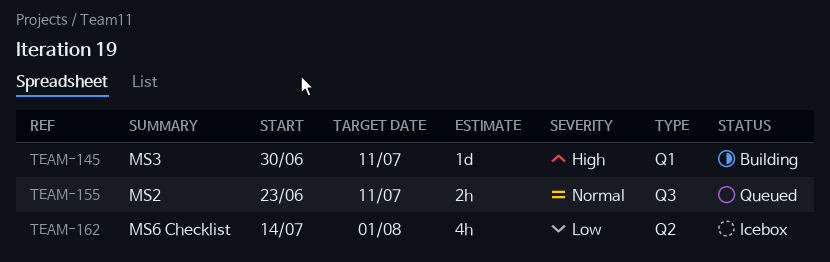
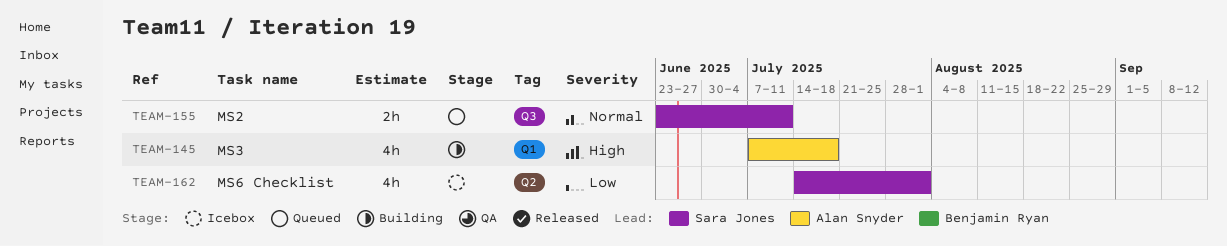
TEAM-145, estimate: 1d -> 4h
TEAM-145, start: Jun 30 -> Jul 7
TEAM-145, due: Jul 11 -> Jul 18

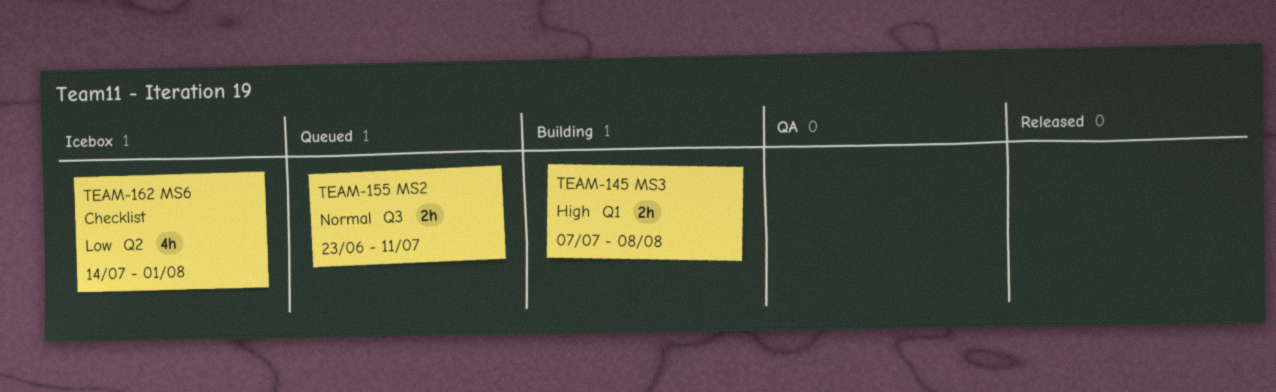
TEAM-145, estimate: 4h -> 2h
TEAM-145, due: Jul 18 -> Aug 8

